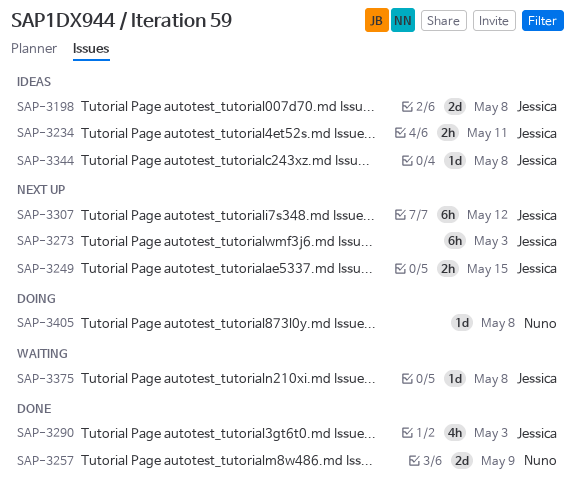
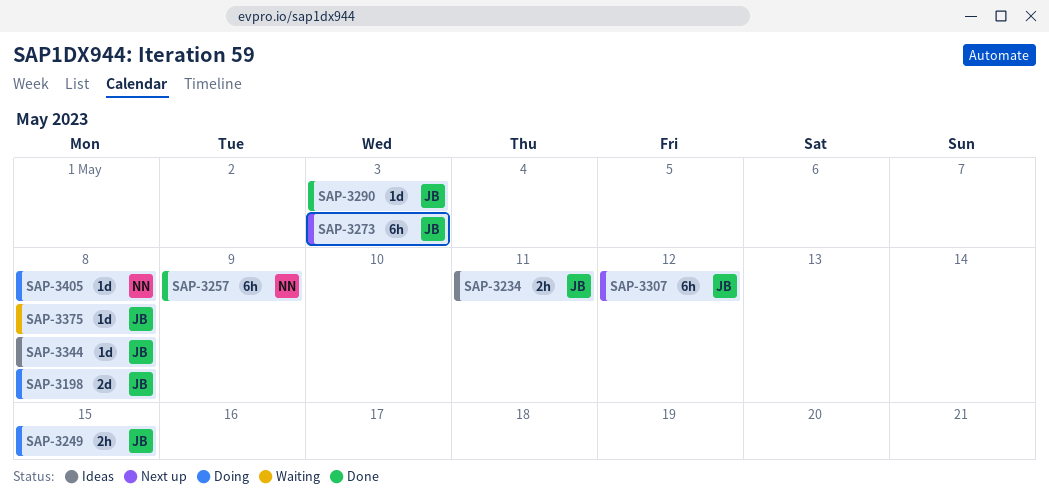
SAP-3198, status: Ideas -> Doing
SAP-3249, status: Next up -> Doing
SAP-3257, estimate: 2d -> 6h
SAP-3290, estimate: 4h -> 1d

